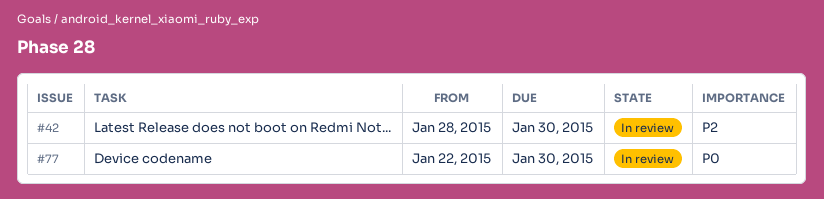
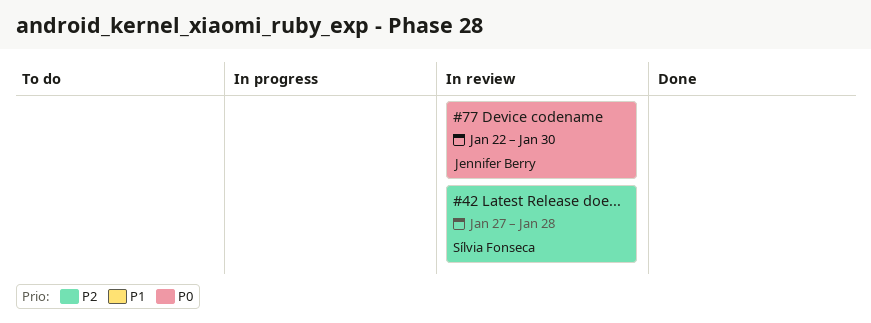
#42, start: Jan 28 -> Jan 27
#42, due: Jan 30 -> Jan 28

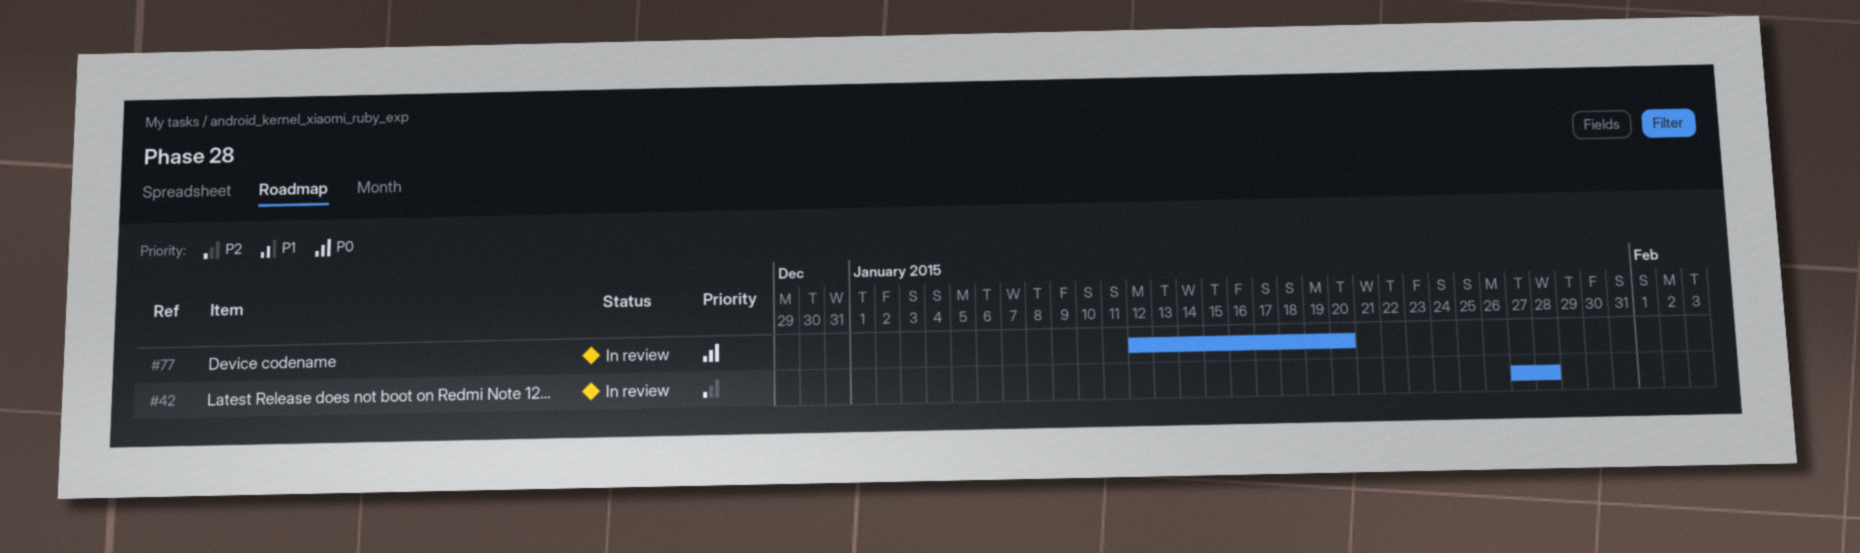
#77, start: Jan 22 -> Jan 12
#77, due: Jan 30 -> Jan 20

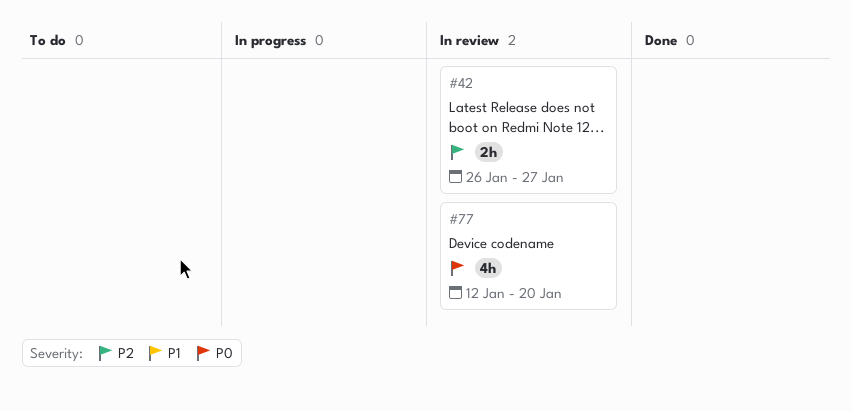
#42, start: Jan 27 -> Jan 26
#42, due: Jan 28 -> Jan 27

